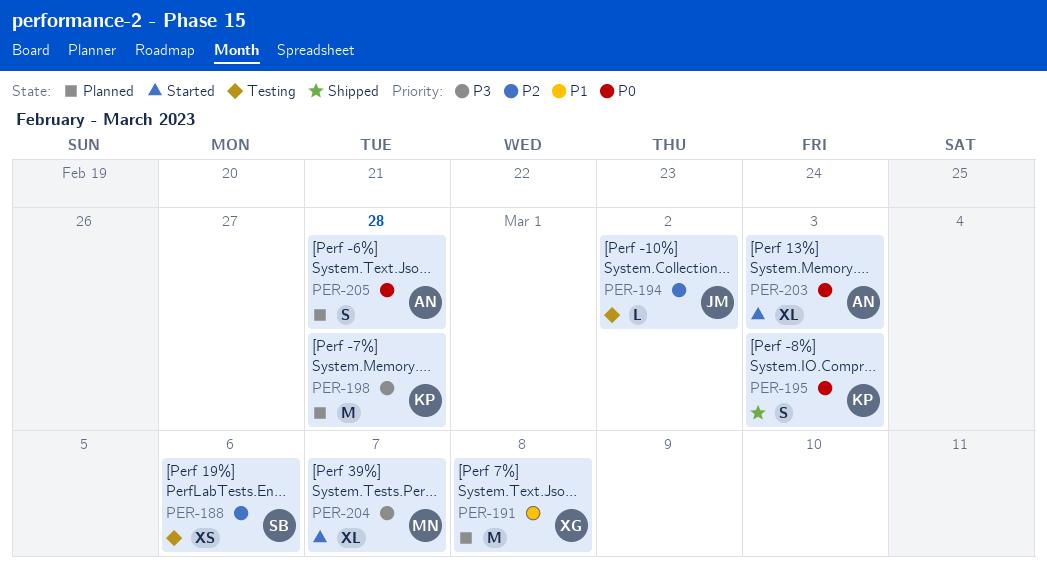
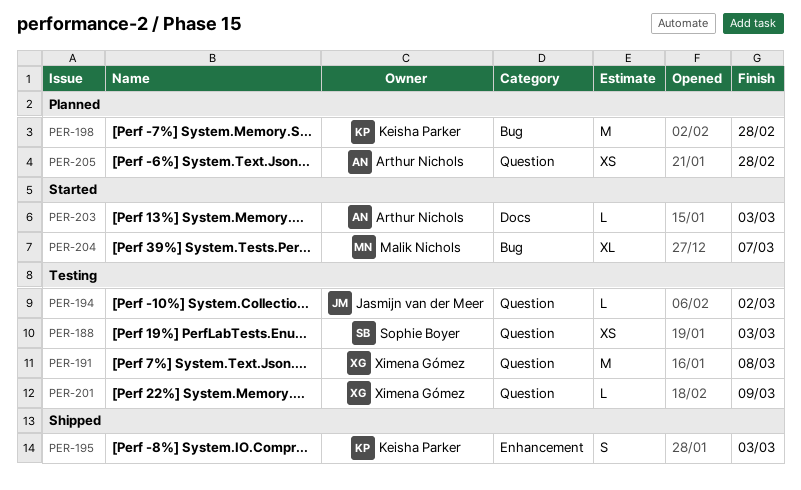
PER-188, due: Mar 6 -> Mar 3
PER-191, status: Planned -> Testing
PER-201: none -> present
PER-203, estimate: XL -> L
PER-205, estimate: S -> XS

